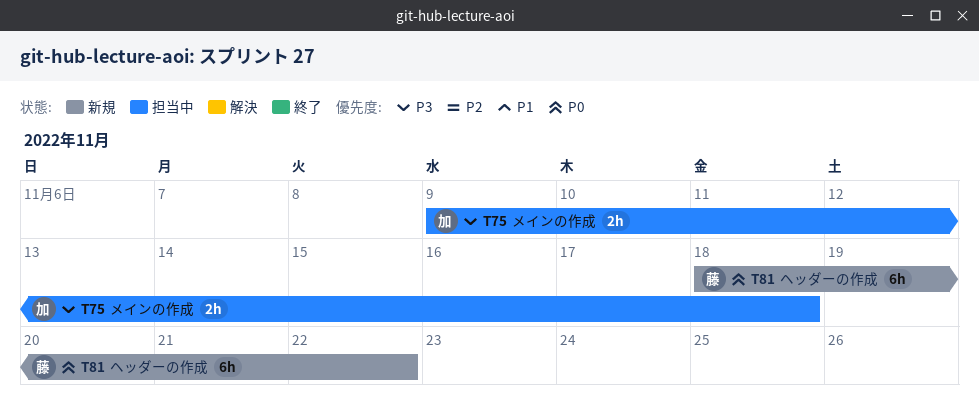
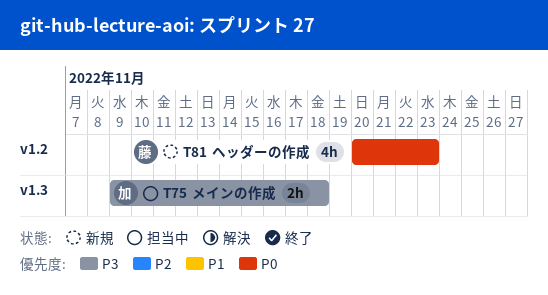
T81, estimate: 6h -> 4h
T81, start: Nov 18 -> Nov 20
T81, due: Nov 22 -> Nov 23

